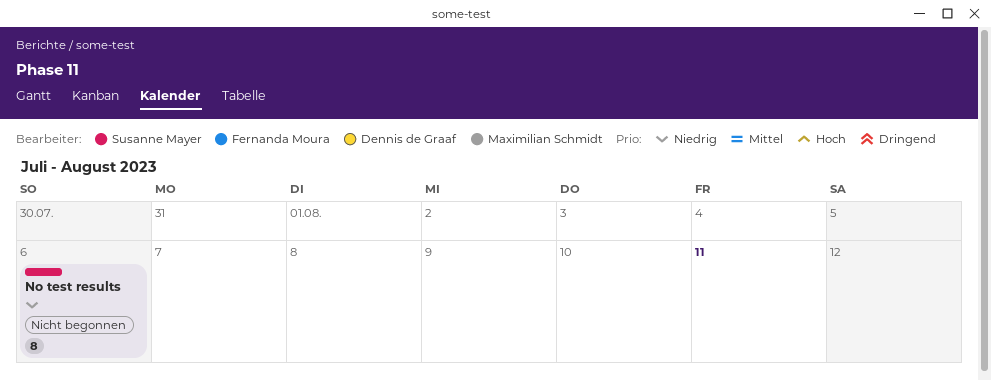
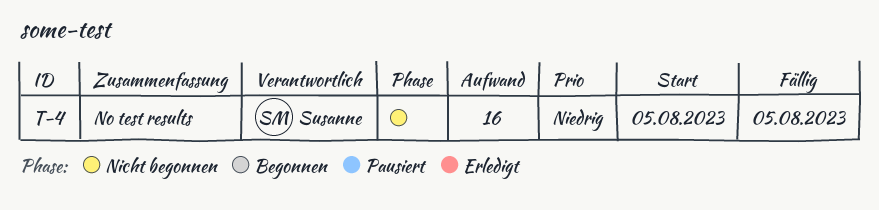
No test results, estimate: 8 -> 16
No test results, due: Aug 6 -> Aug 5

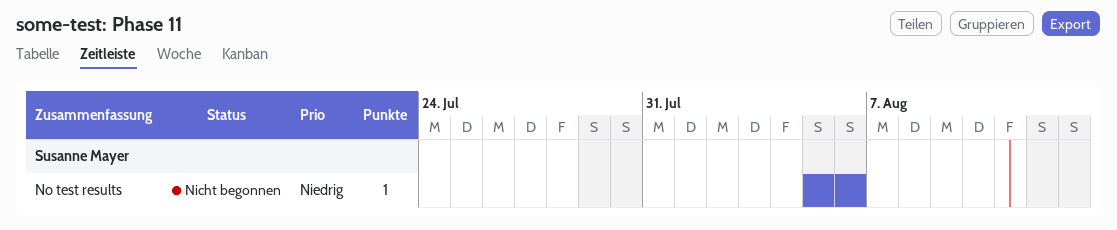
No test results, estimate: 16 -> 1
No test results, due: Aug 5 -> Aug 6

